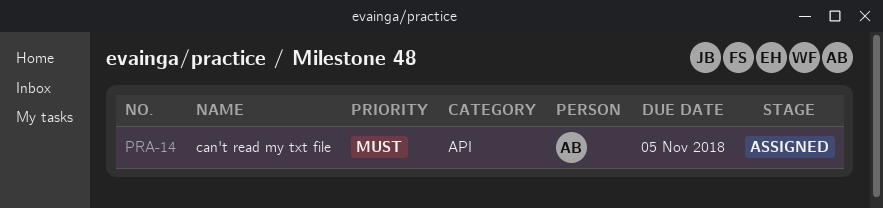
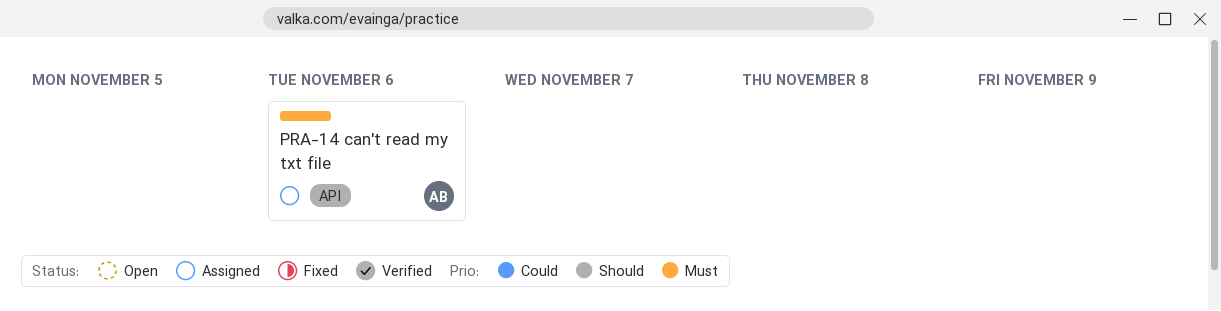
PRA-14, due: Nov 5 -> Nov 6

